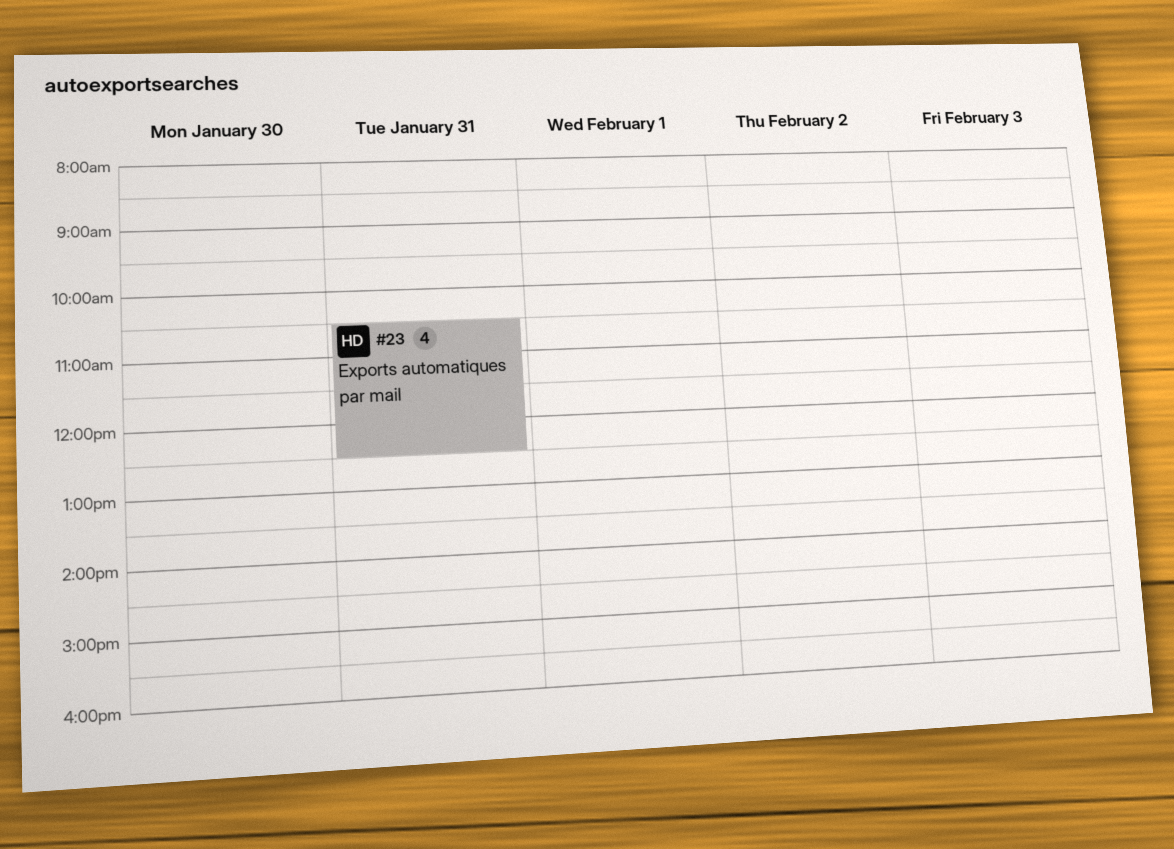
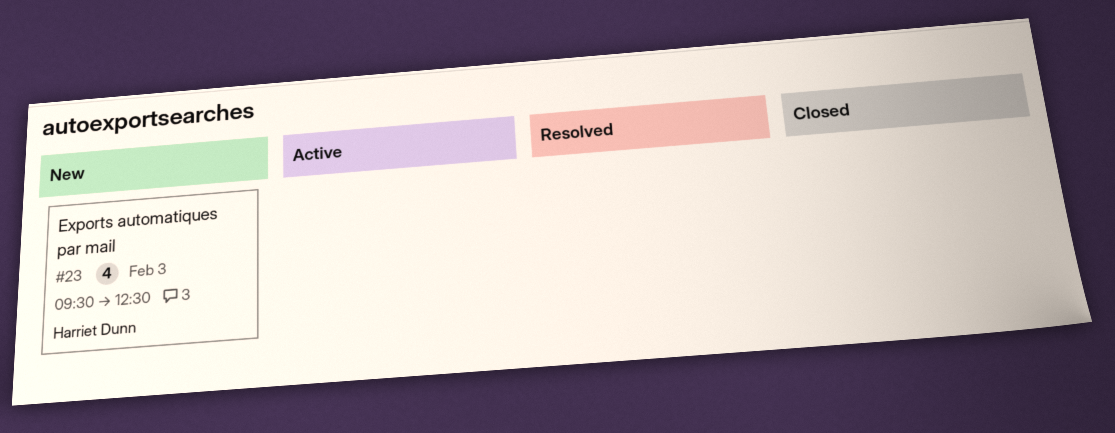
#23, day: Jan 31 -> Feb 3
#23, begins: 10:30 -> 09:30

